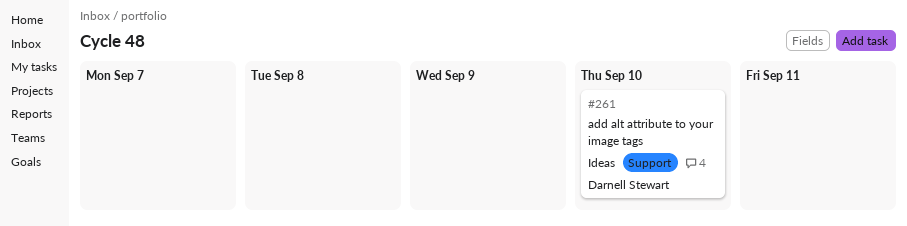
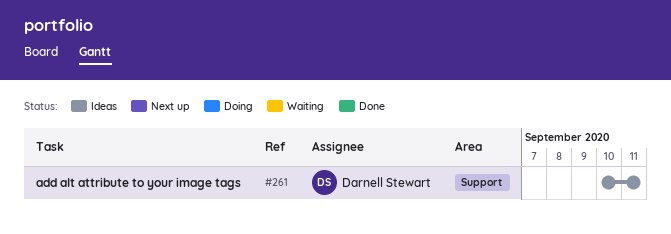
#261, due: Sep 10 -> Sep 11

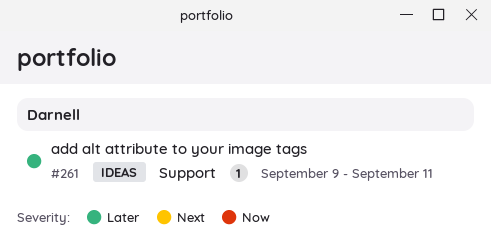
#261, start: Sep 10 -> Sep 9

